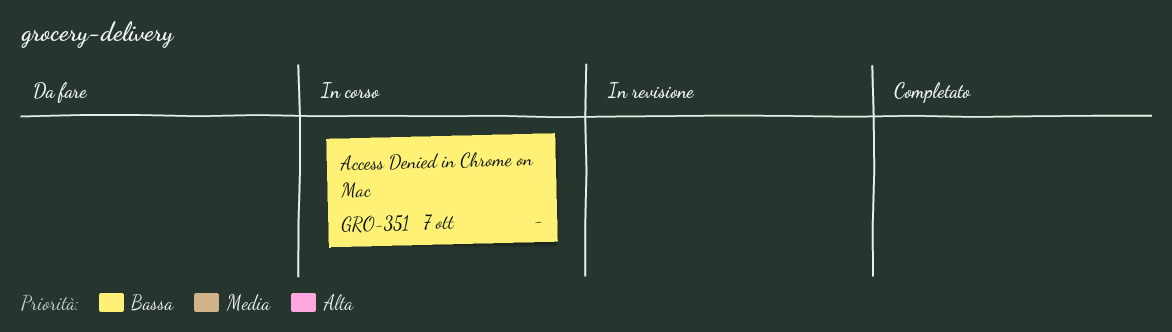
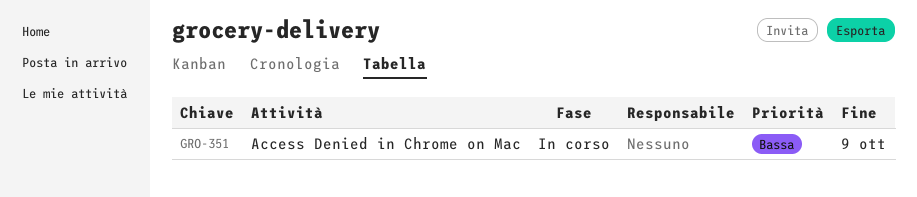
GRO-351, due: Oct 7 -> Oct 9

